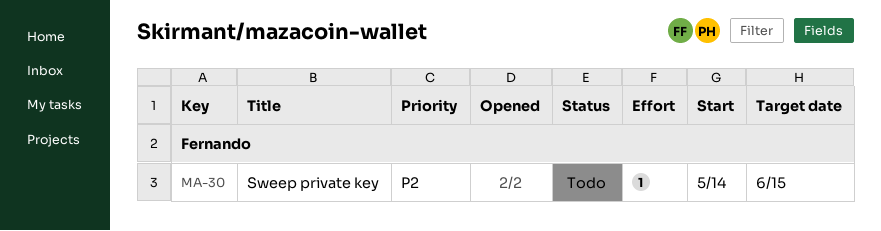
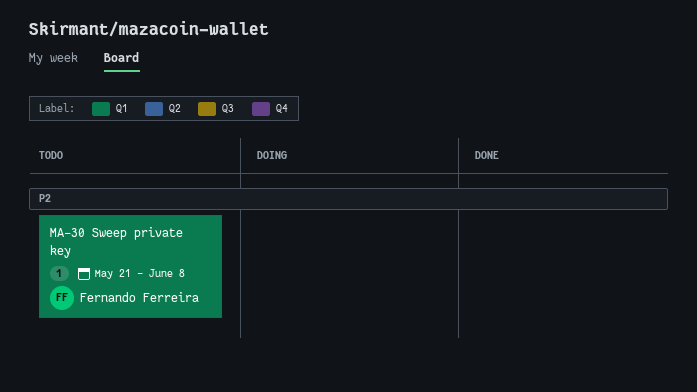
MA-30, start: May 14 -> May 21
MA-30, due: Jun 15 -> Jun 8

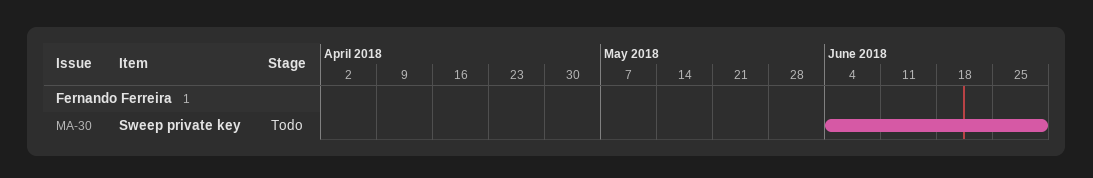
MA-30, start: May 21 -> Jun 4
MA-30, due: Jun 8 -> Jun 29

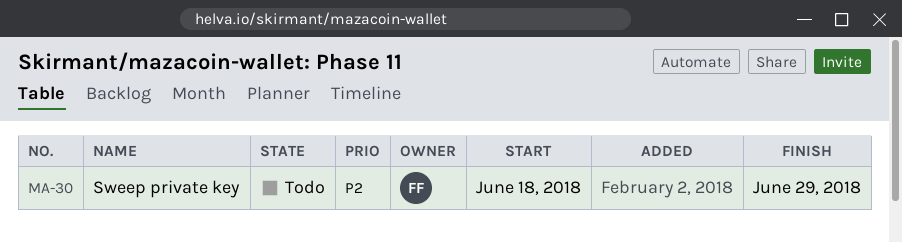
MA-30, start: Jun 4 -> Jun 18

